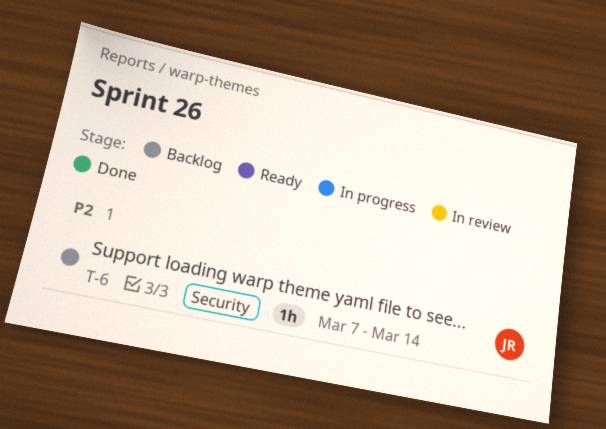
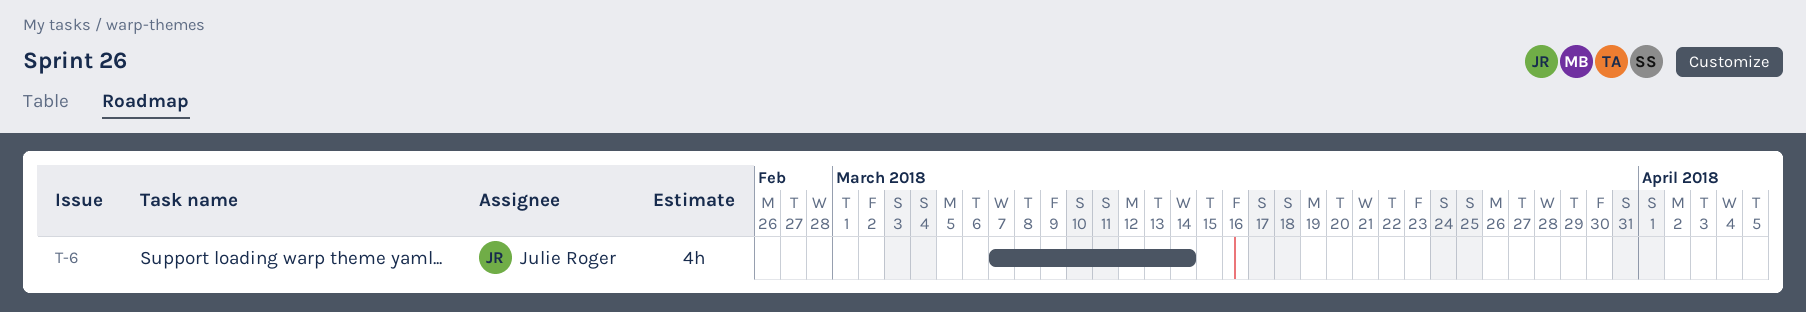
T-6, estimate: 1h -> 4h

